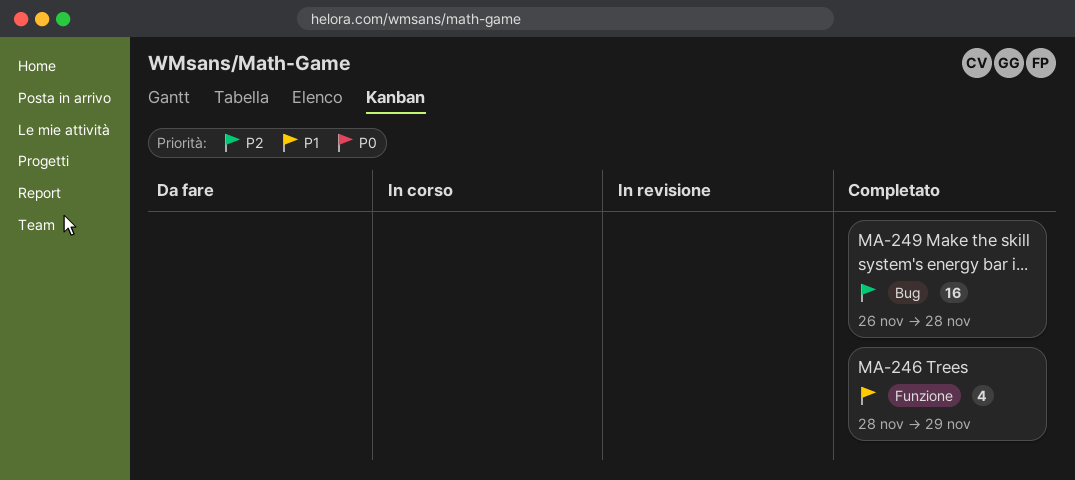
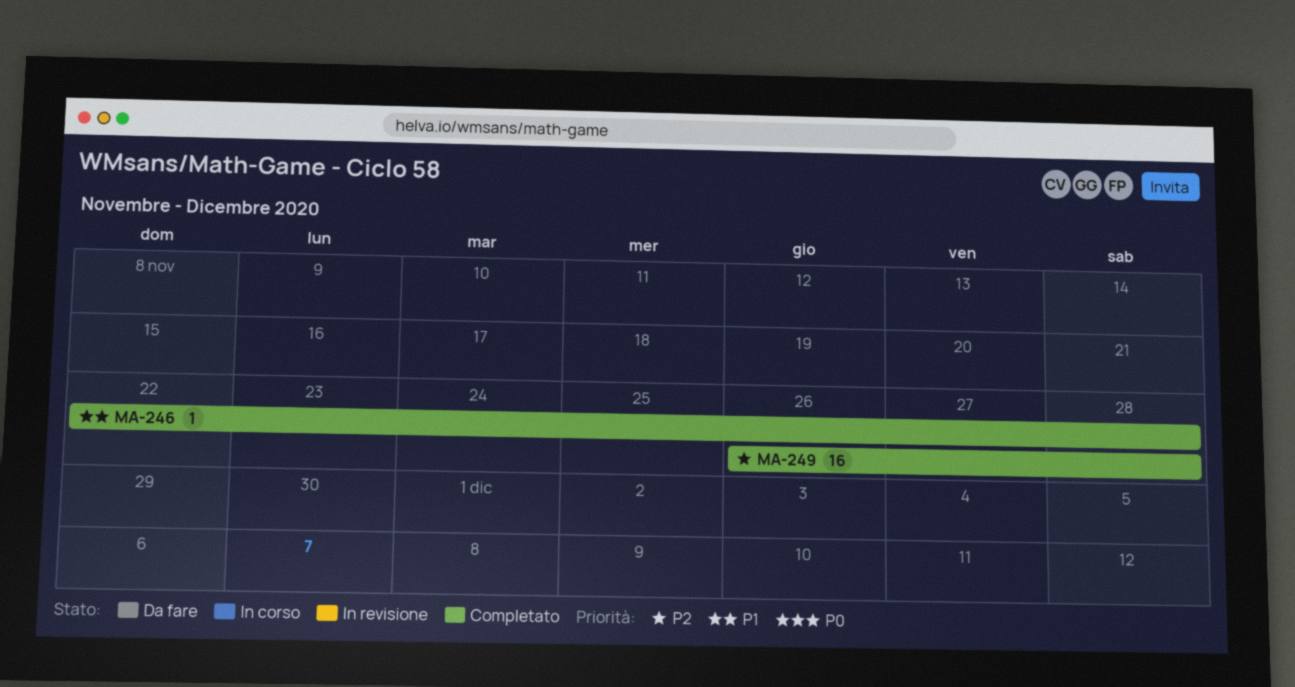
MA-246, estimate: 4 -> 1
MA-246, start: Nov 28 -> Nov 22
MA-246, due: Nov 29 -> Nov 28

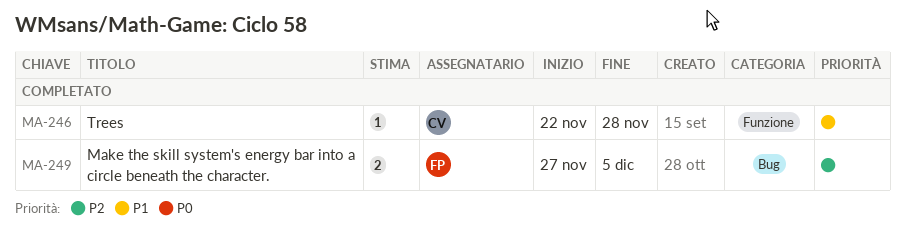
MA-249, estimate: 16 -> 2
MA-249, start: Nov 26 -> Nov 27
MA-249, due: Nov 28 -> Dec 5

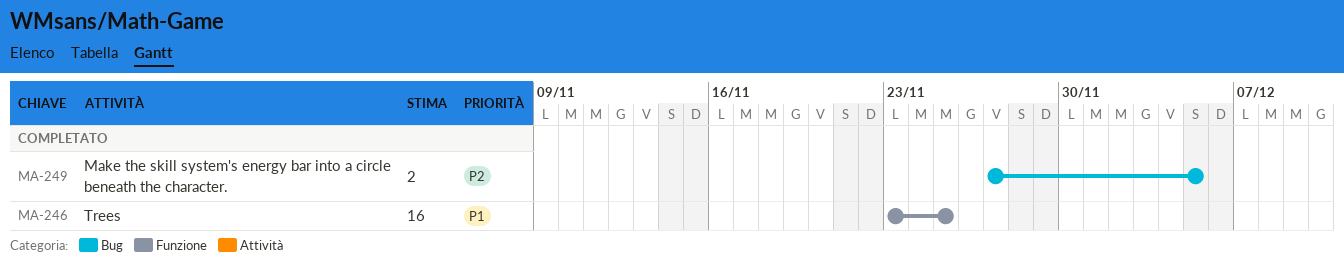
MA-246, estimate: 1 -> 16
MA-246, start: Nov 22 -> Nov 23
MA-246, due: Nov 28 -> Nov 25

